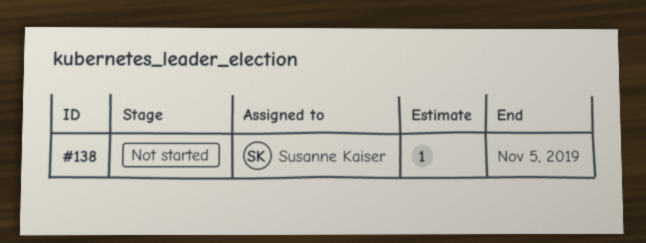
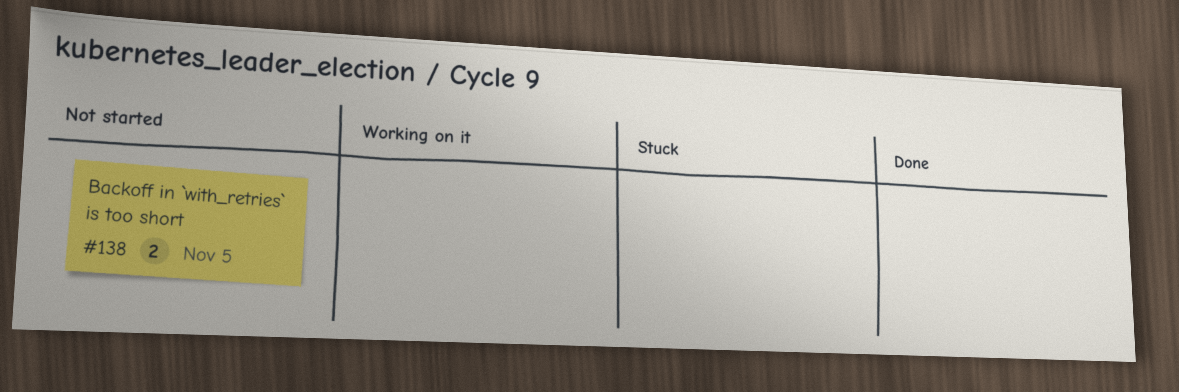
#138, estimate: 1 -> 2

